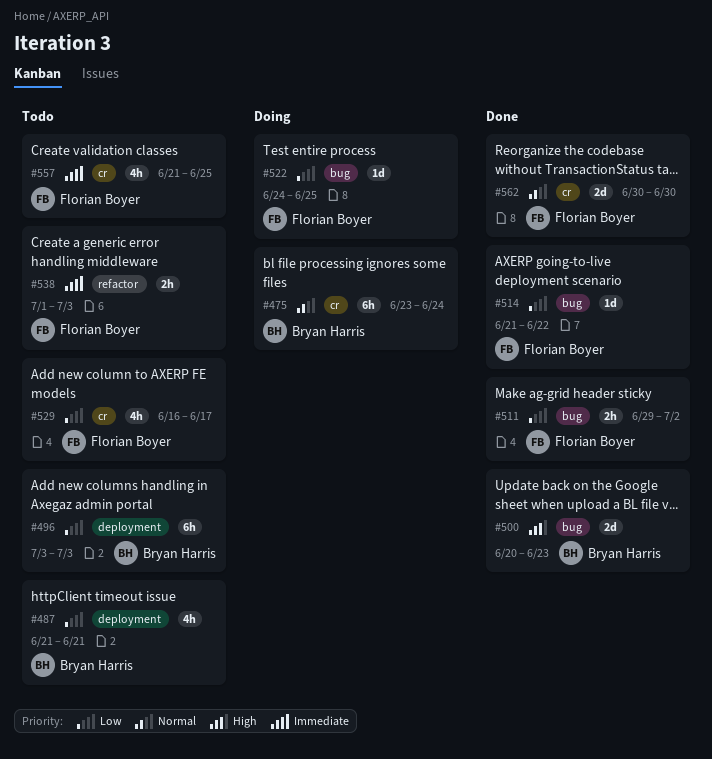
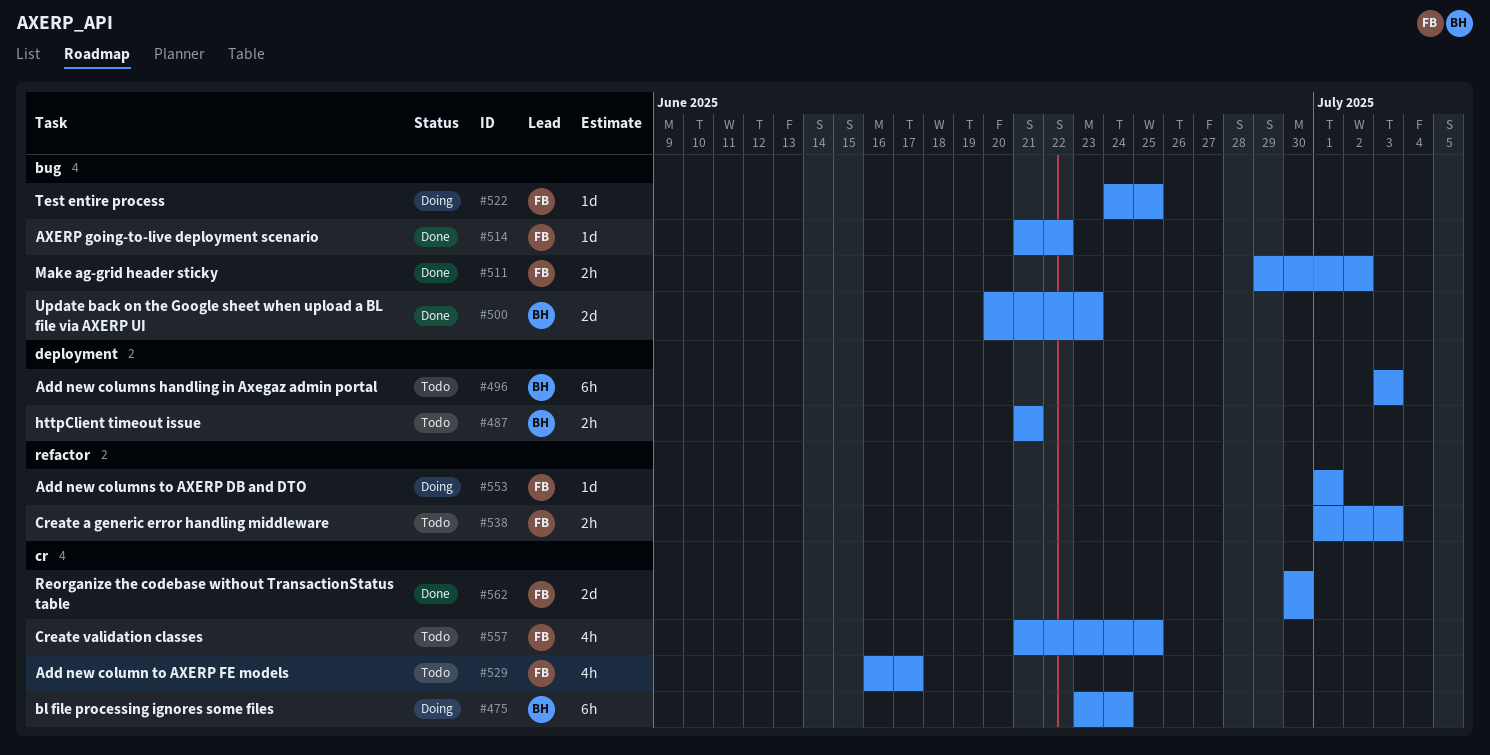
#487, estimate: 4h -> 2h
#553: none -> present

